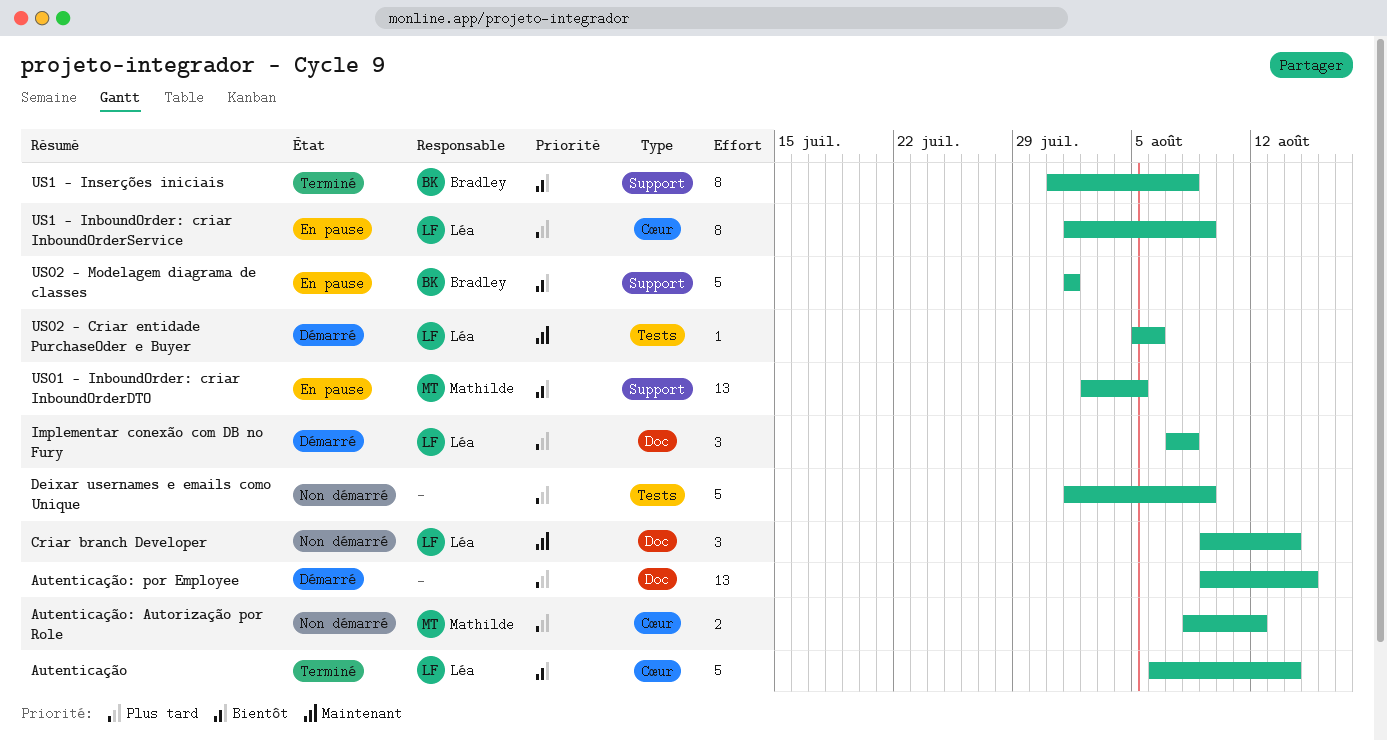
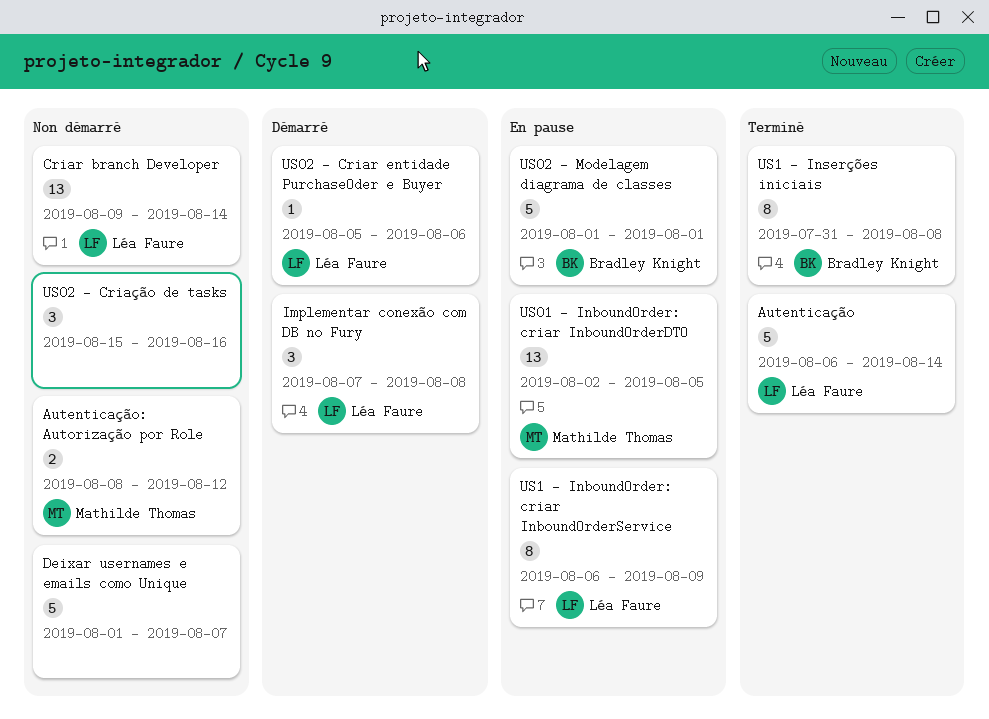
Autenticação: por Employee: present -> none
Criar branch Developer, estimate: 3 -> 13
Deixar usernames e emails como Unique, due: Aug 9 -> Aug 7
US02 - Criação de tasks: none -> present
US1 - InboundOrder: criar InboundOrderService, start: Aug 1 -> Aug 6

